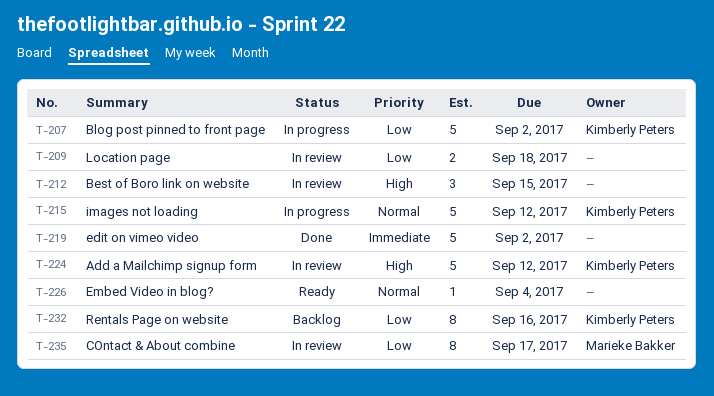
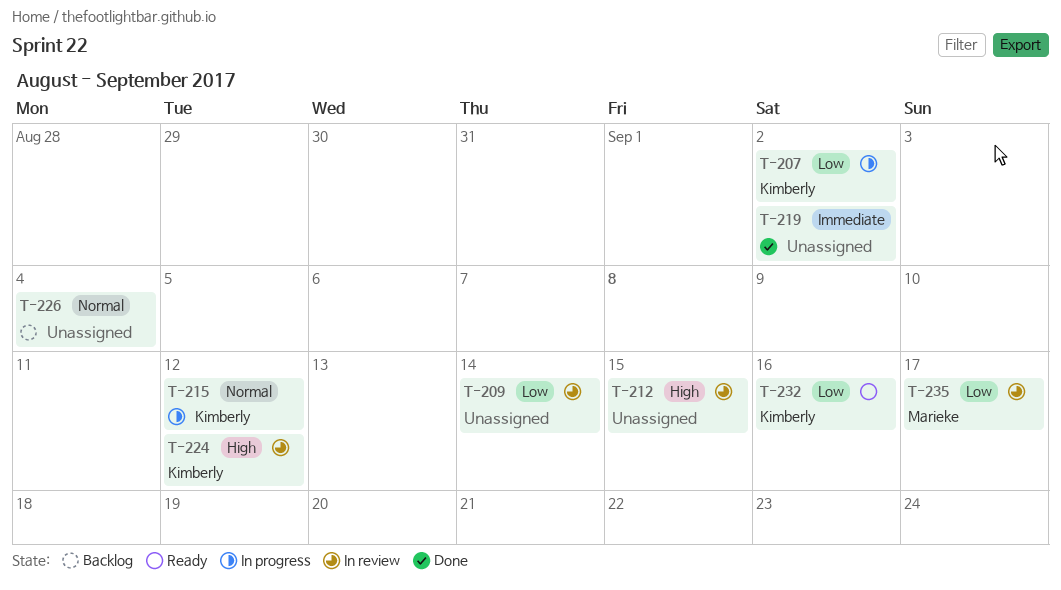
T-209, due: Sep 18 -> Sep 14
T-226, status: Ready -> Backlog
T-232, status: Backlog -> Ready

